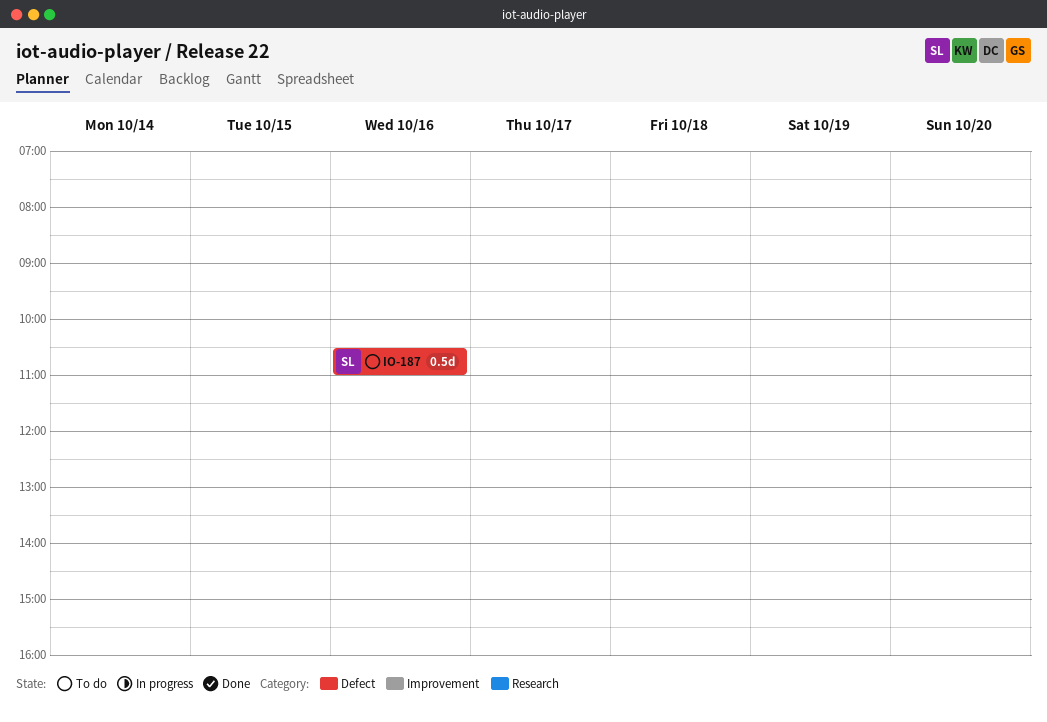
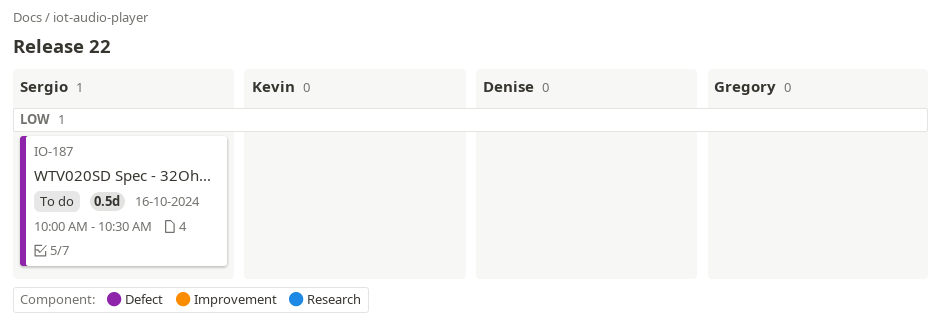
IO-187, begins: 10:30 -> 10:00
IO-187, ends: 11:00 -> 10:30

